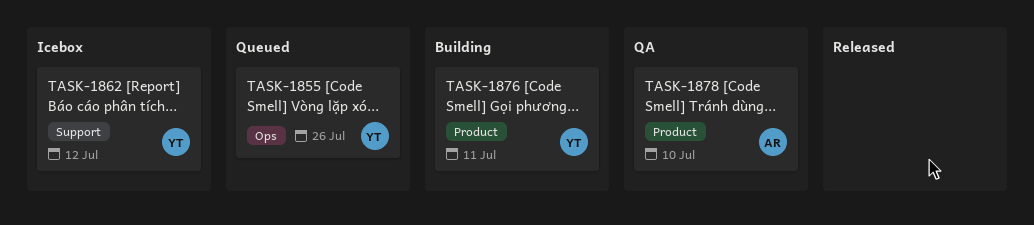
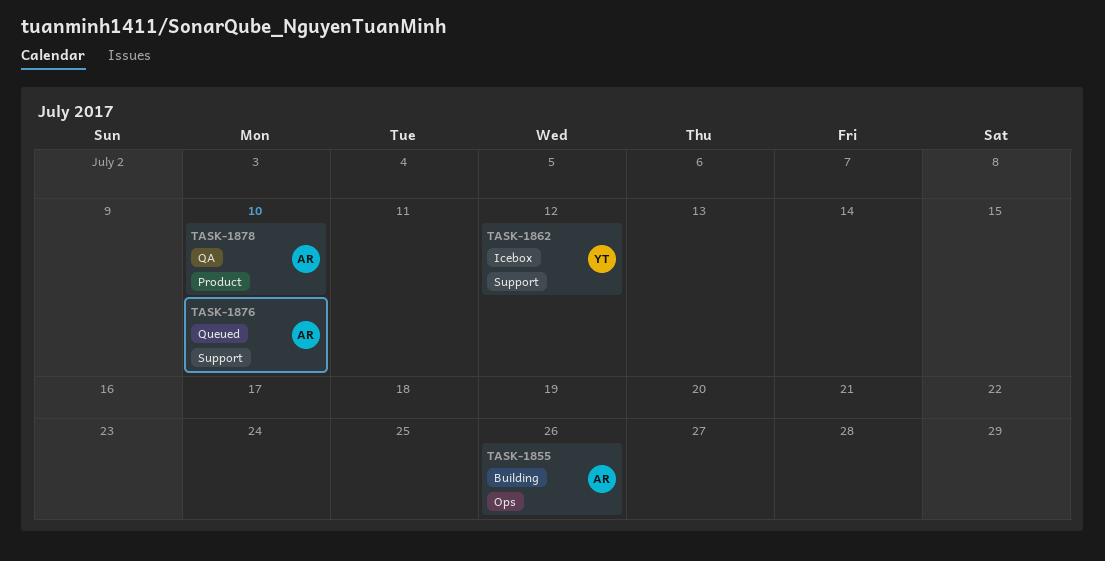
TASK-1855, status: Queued -> Building
TASK-1855, owner: YT -> AR
TASK-1876, status: Building -> Queued
TASK-1876, owner: YT -> AR
TASK-1876, label: Product -> Support
TASK-1876, due: Jul 11 -> Jul 10

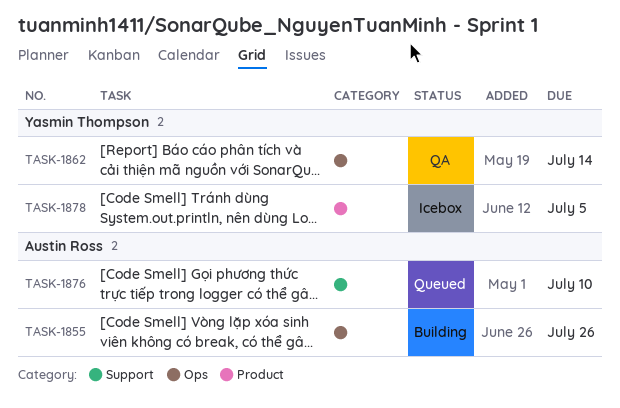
TASK-1862, status: Icebox -> QA
TASK-1862, label: Support -> Ops
TASK-1862, due: Jul 12 -> Jul 14
TASK-1878, status: QA -> Icebox
TASK-1878, owner: Austin Ross -> Yasmin Thompson
TASK-1878, due: Jul 10 -> Jul 5

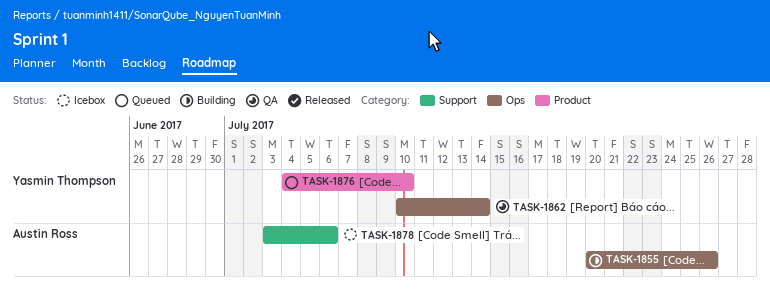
TASK-1876, owner: Austin Ross -> Yasmin Thompson
TASK-1876, label: Support -> Product
TASK-1878, owner: Yasmin Thompson -> Austin Ross
TASK-1878, label: Product -> Support
TASK-1878, due: Jul 5 -> Jul 6

